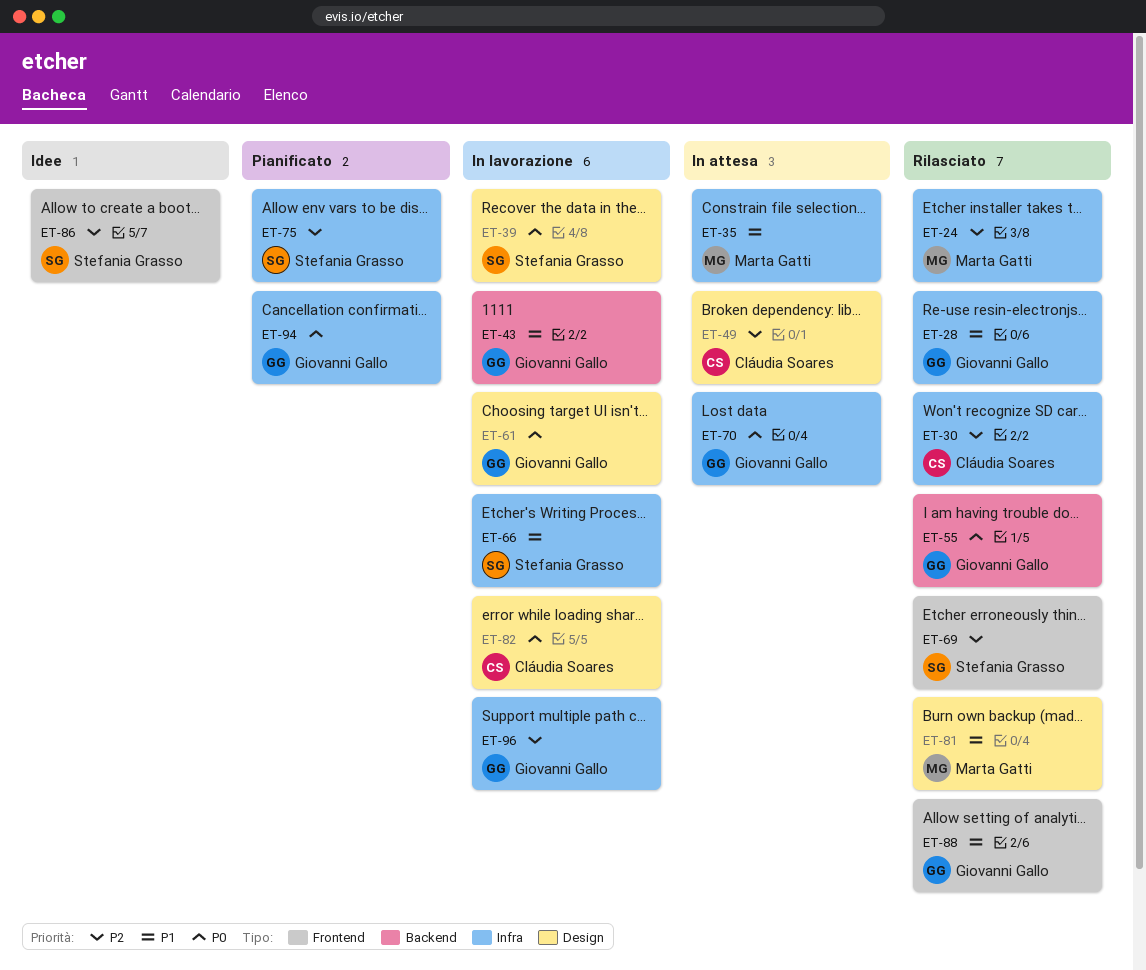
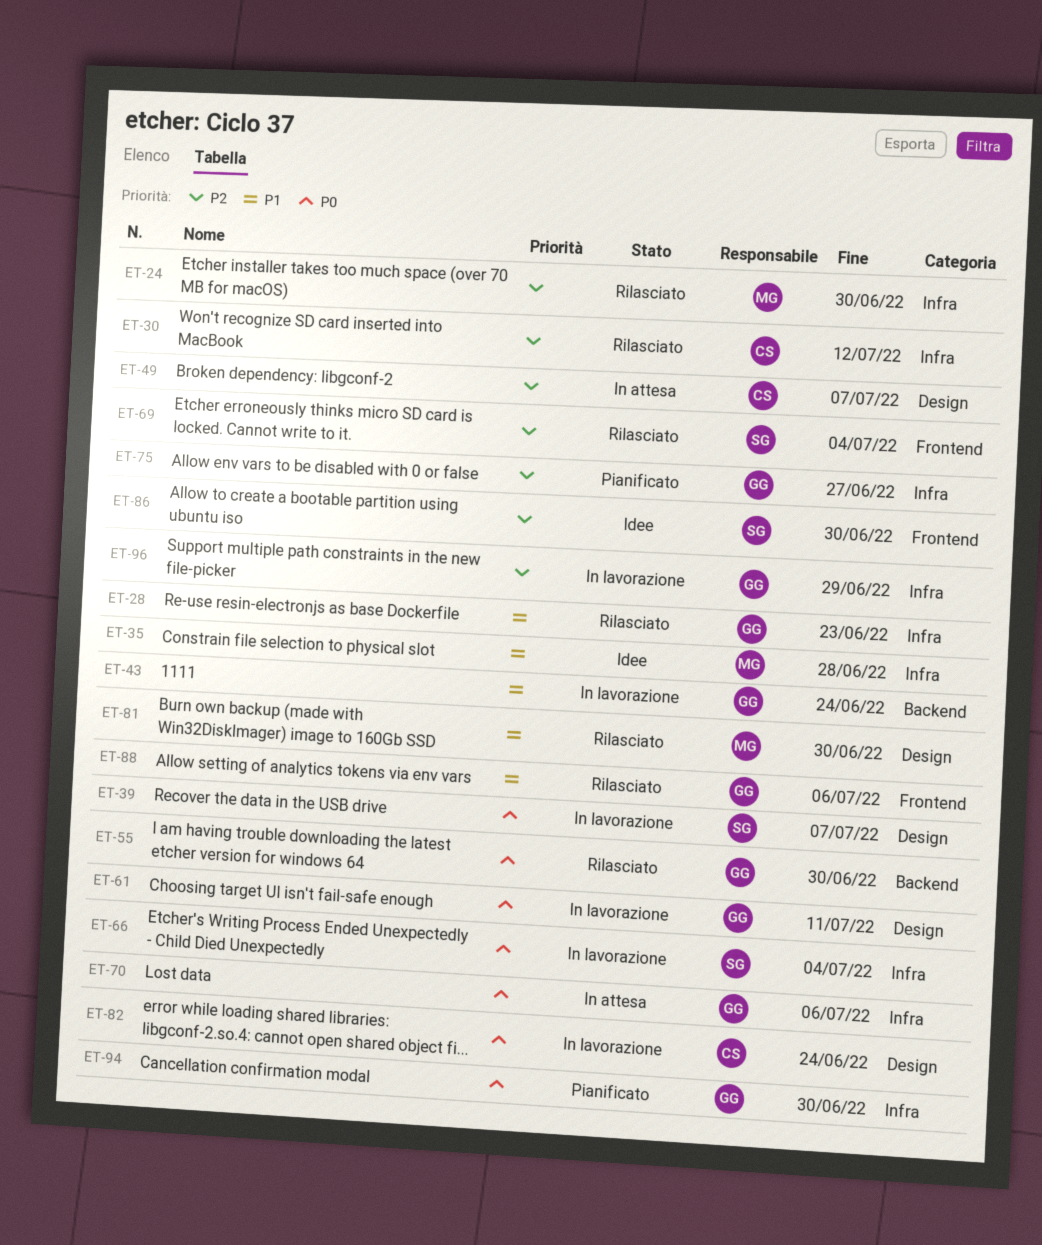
ET-35, status: In attesa -> Idee
ET-66, priority: P1 -> P0
ET-75, owner: Stefania Grasso -> Giovanni Gallo

